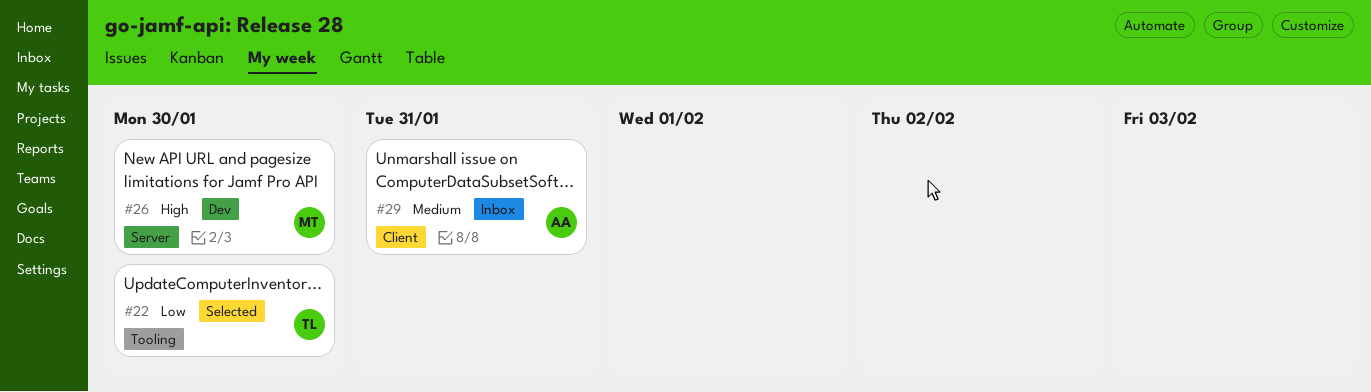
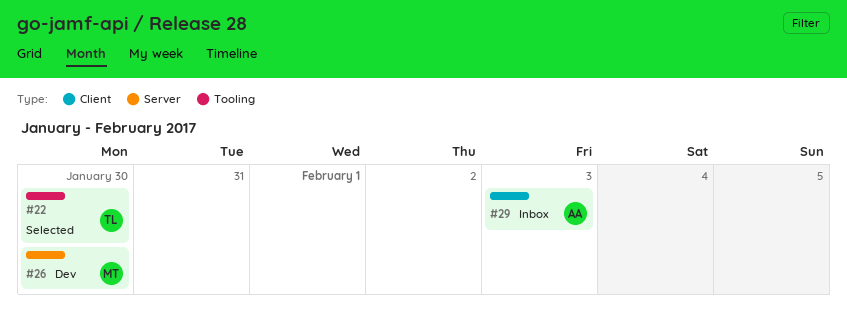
#29, due: Jan 31 -> Feb 3

